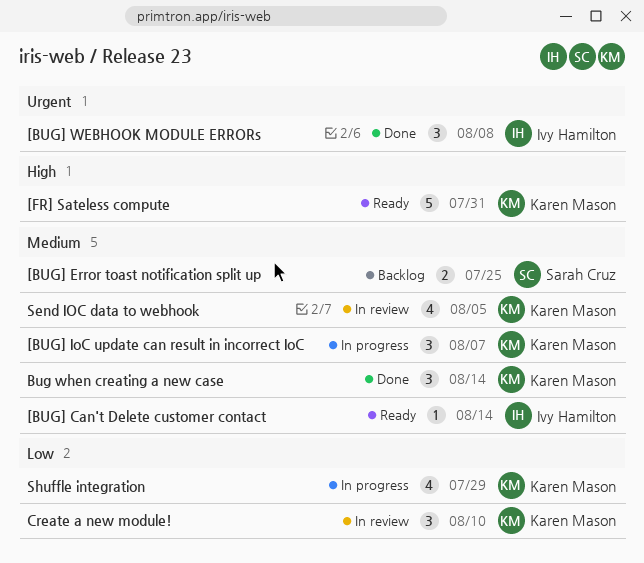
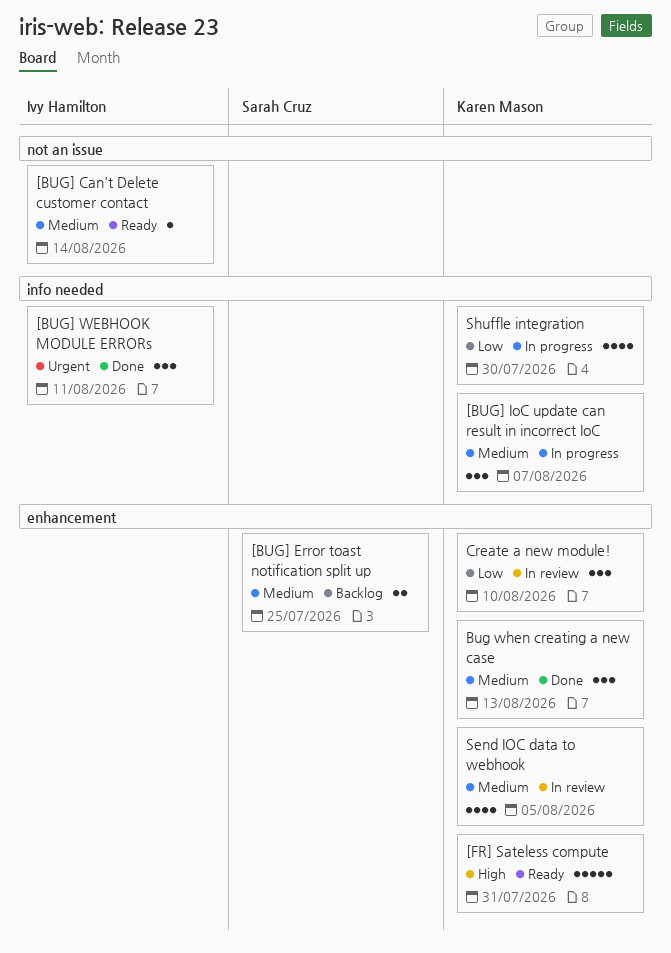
[BUG] WEBHOOK MODULE ERRORs, due: Aug 8 -> Aug 11
Bug when creating a new case, due: Aug 14 -> Aug 13
Shuffle integration, due: Jul 29 -> Jul 30

